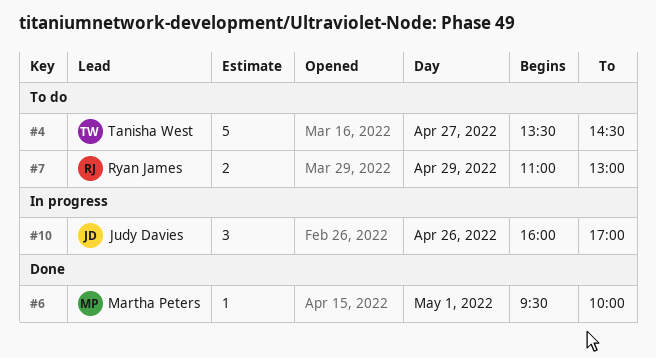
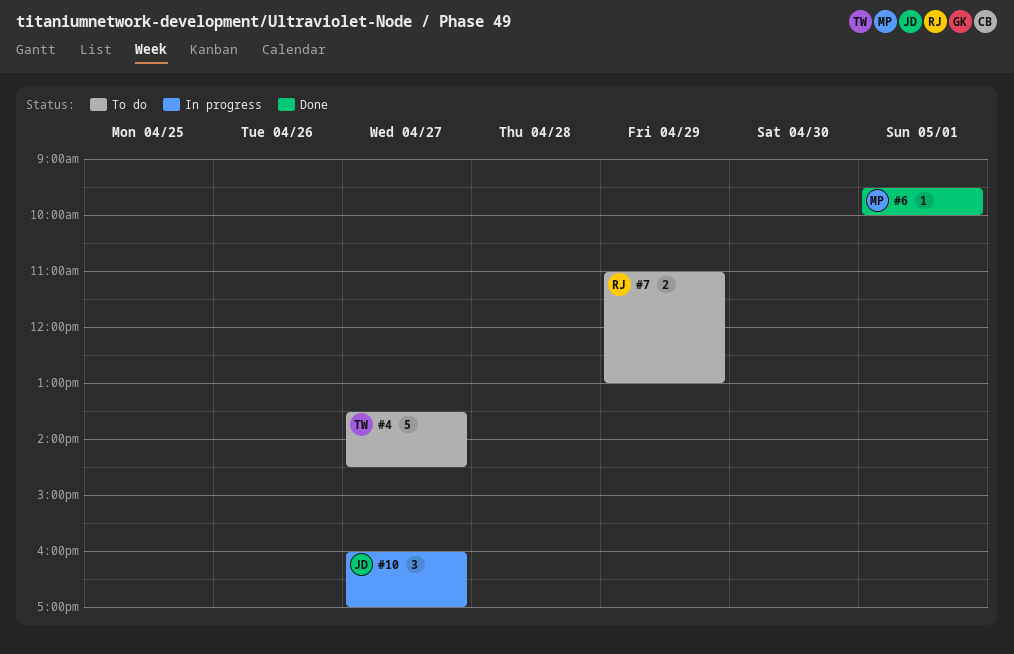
#10, day: Apr 26 -> Apr 27

